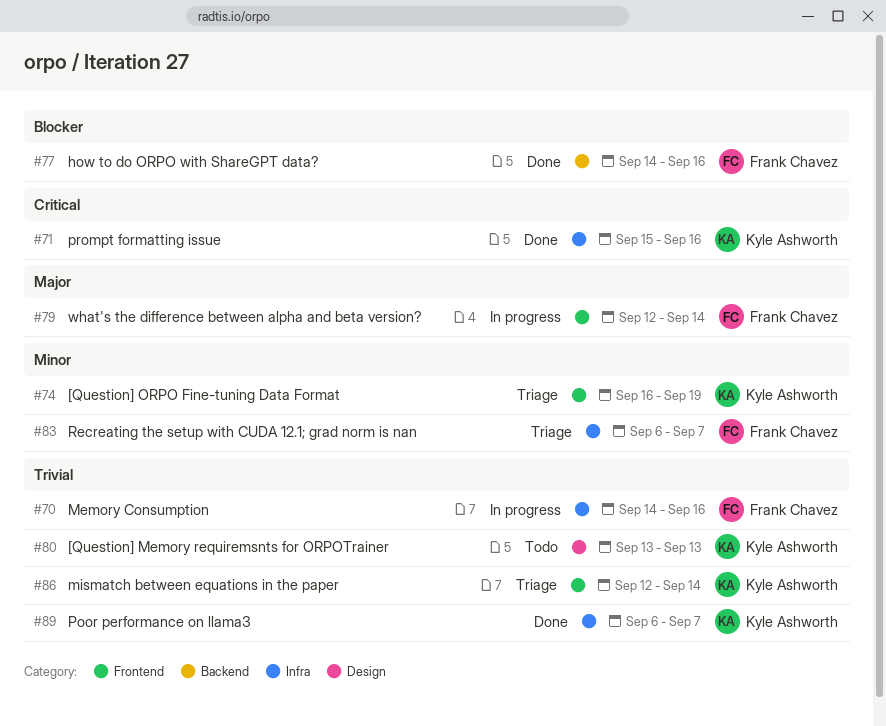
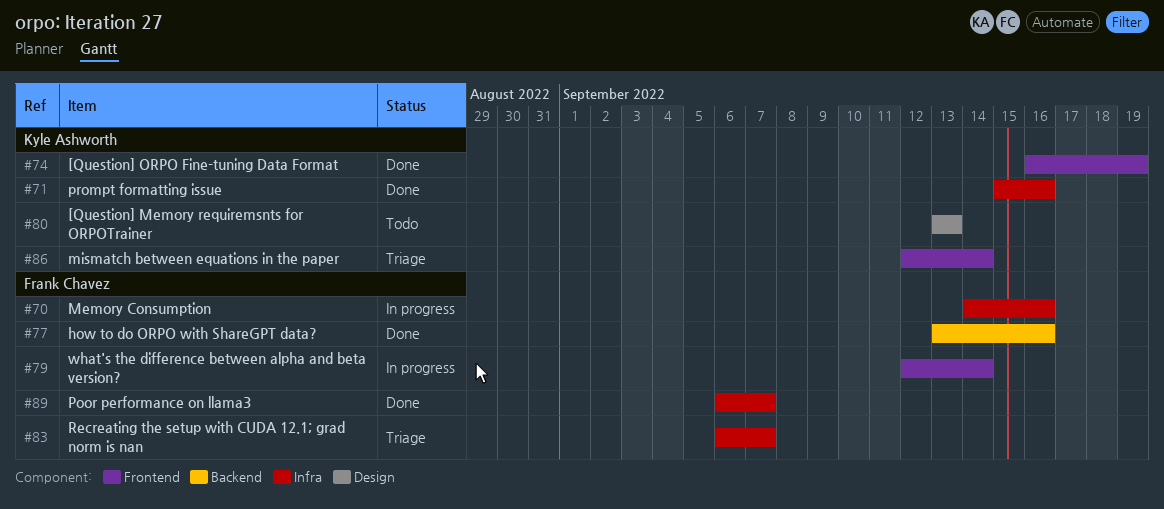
#74, status: Triage -> Done
#77, start: Sep 14 -> Sep 13
#89, owner: Kyle Ashworth -> Frank Chavez

